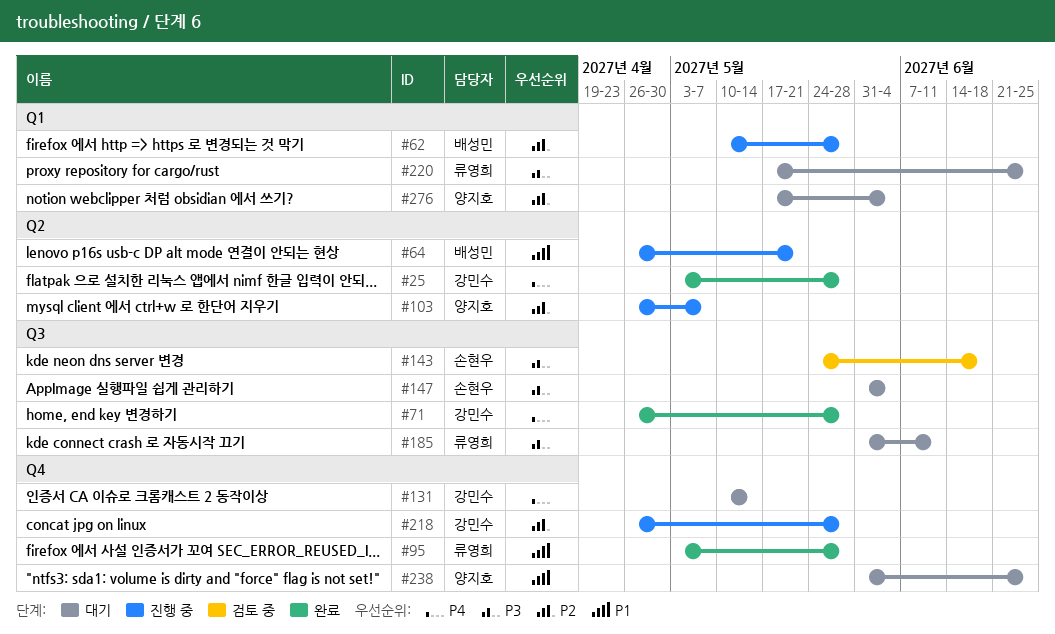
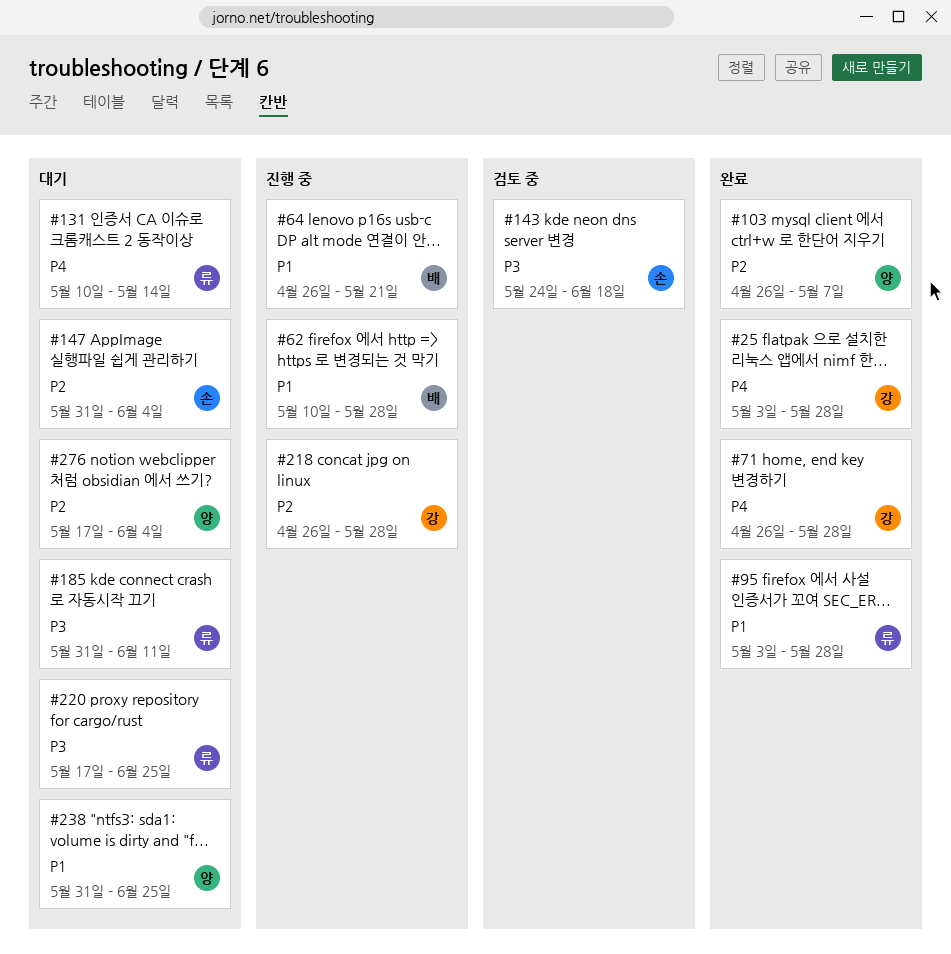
#62, priority: P2 -> P1
#103, status: 진행 중 -> 완료
#131, owner: 강민수 -> 류영희
#147, priority: P3 -> P2

